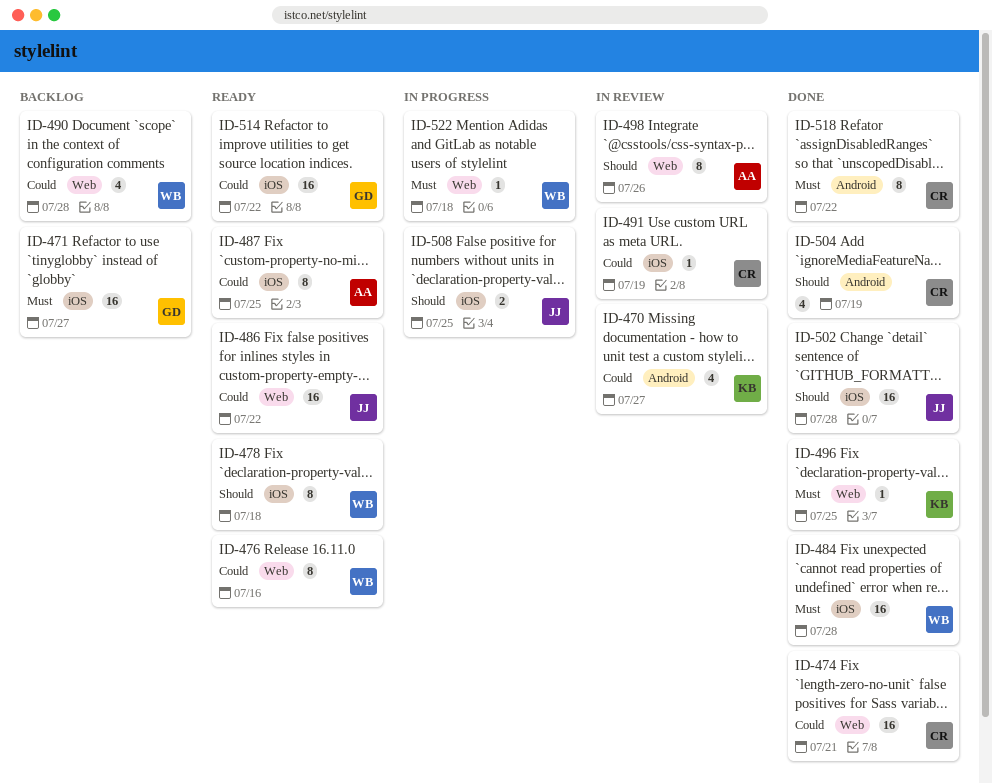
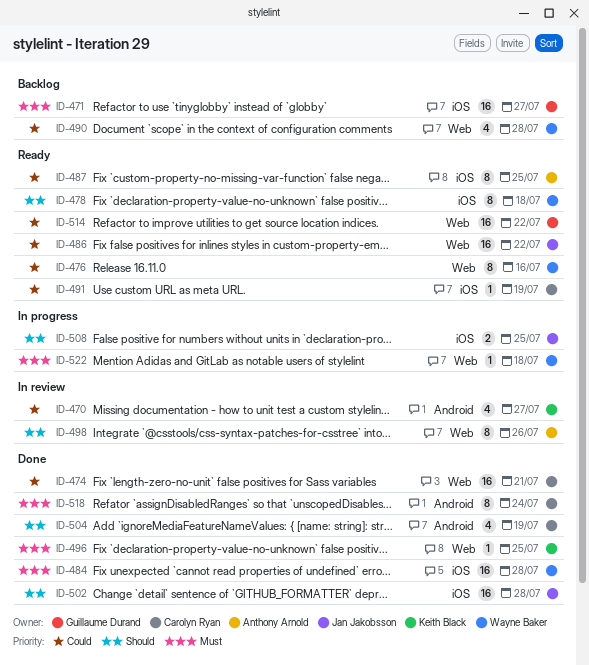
ID-491, status: In review -> Ready
ID-514, label: iOS -> Web
ID-518, due: Jul 22 -> Jul 24

